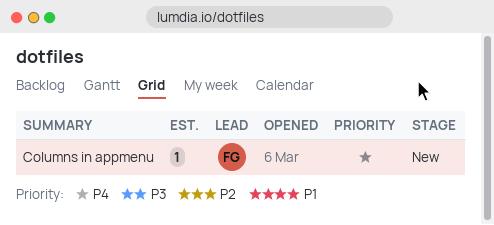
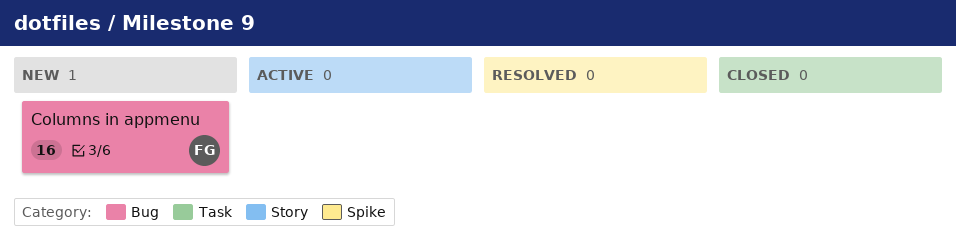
Columns in appmenu, estimate: 1 -> 16

